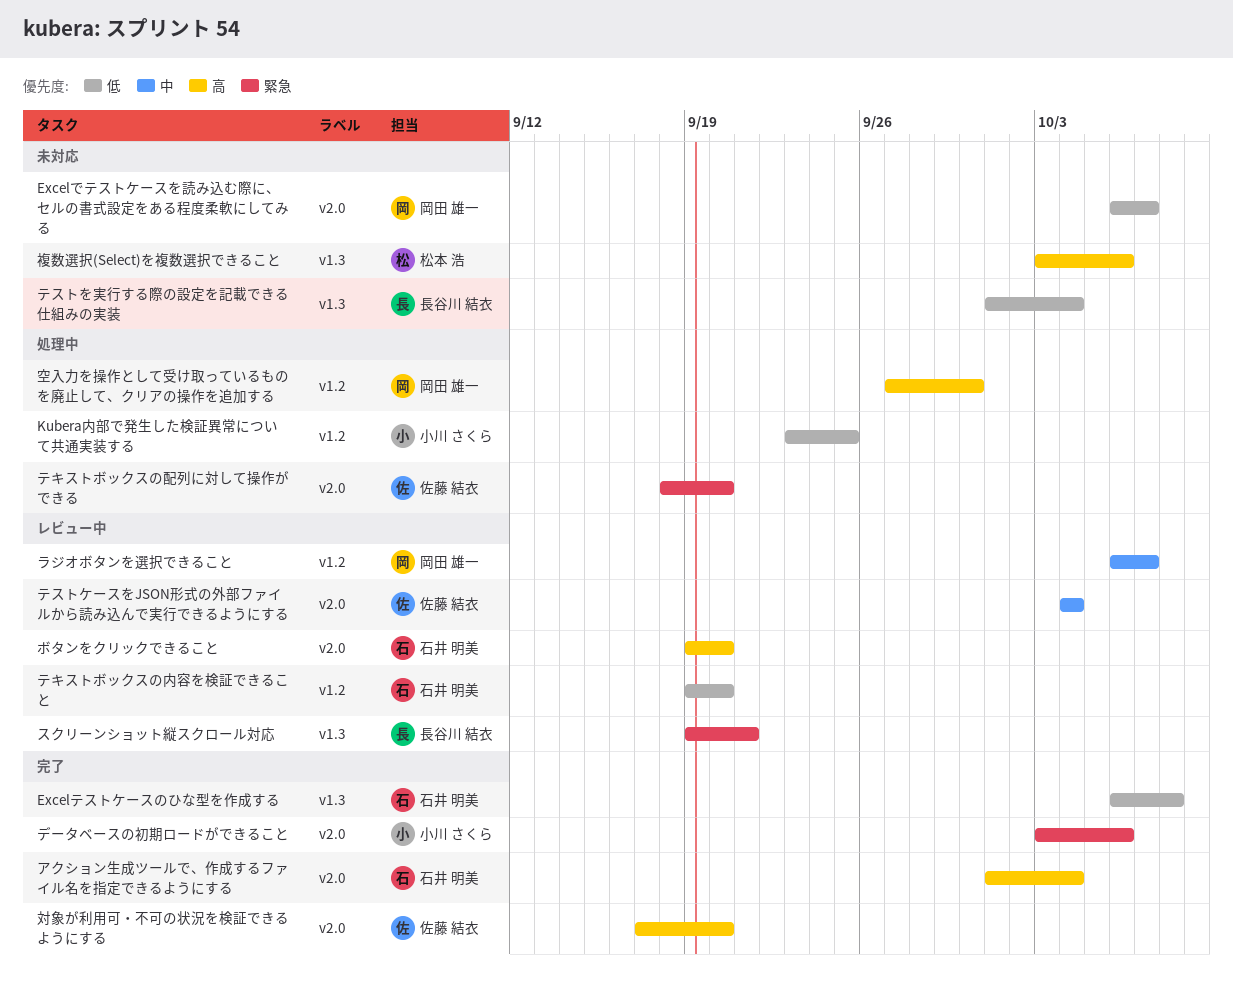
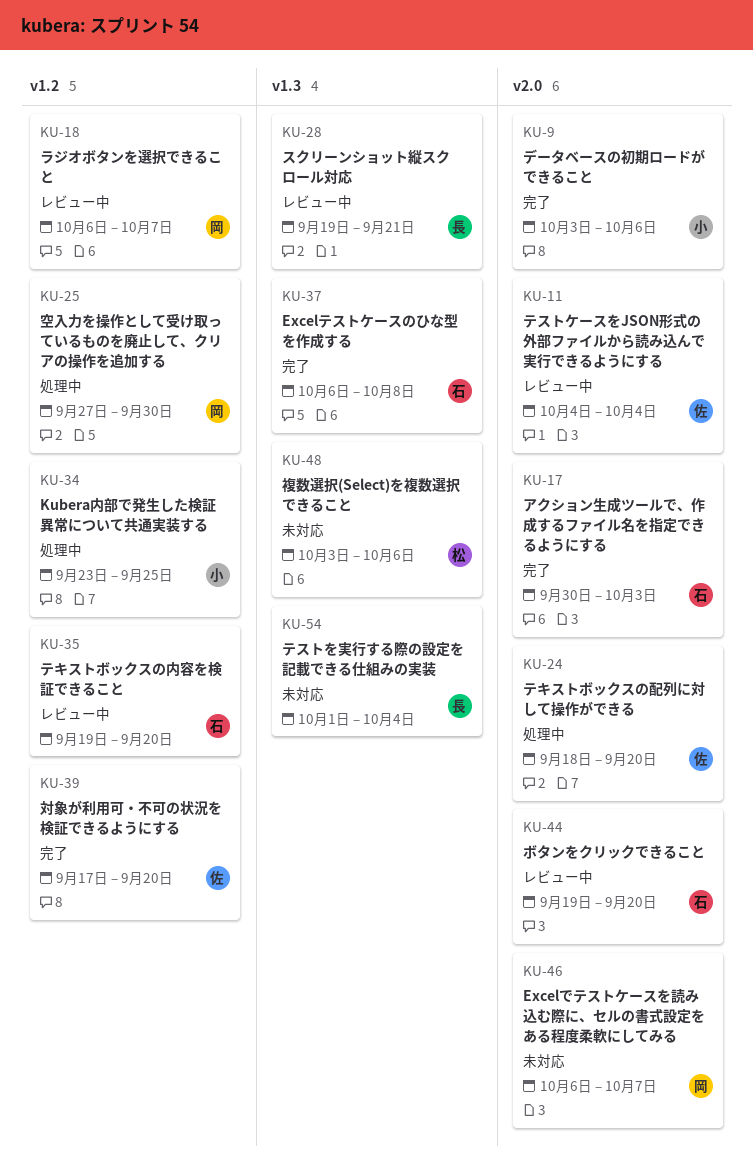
アクション生成ツールで、作成するファイル名を指定できるようにする, start: Oct 1 -> Sep 30
アクション生成ツールで、作成するファイル名を指定できるようにする, due: Oct 4 -> Oct 3
対象が利用可・不可の状況を検証できるようにする, label: v2.0 -> v1.2

